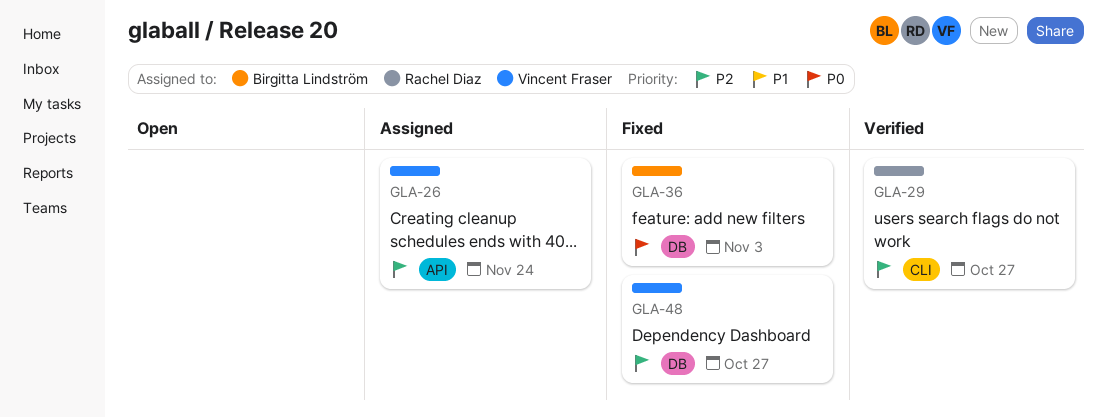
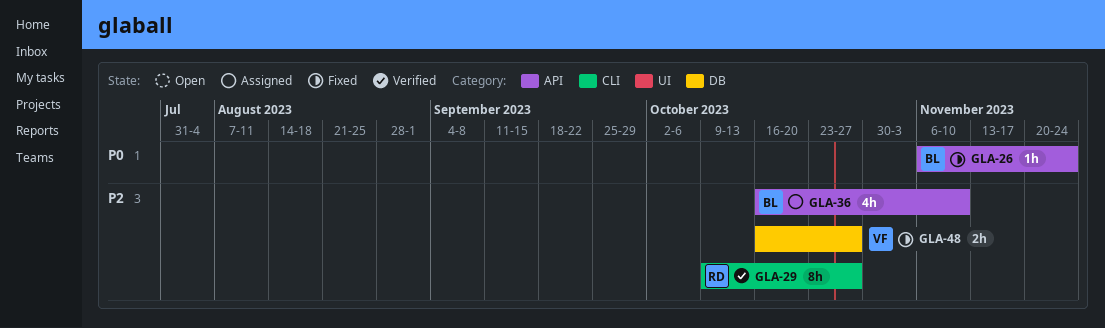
GLA-26, status: Assigned -> Fixed
GLA-26, owner: Vincent Fraser -> Birgitta Lindström
GLA-26, priority: P2 -> P0
GLA-36, status: Fixed -> Assigned
GLA-36, priority: P0 -> P2
GLA-36, label: DB -> API
GLA-36, due: Nov 3 -> Nov 10

